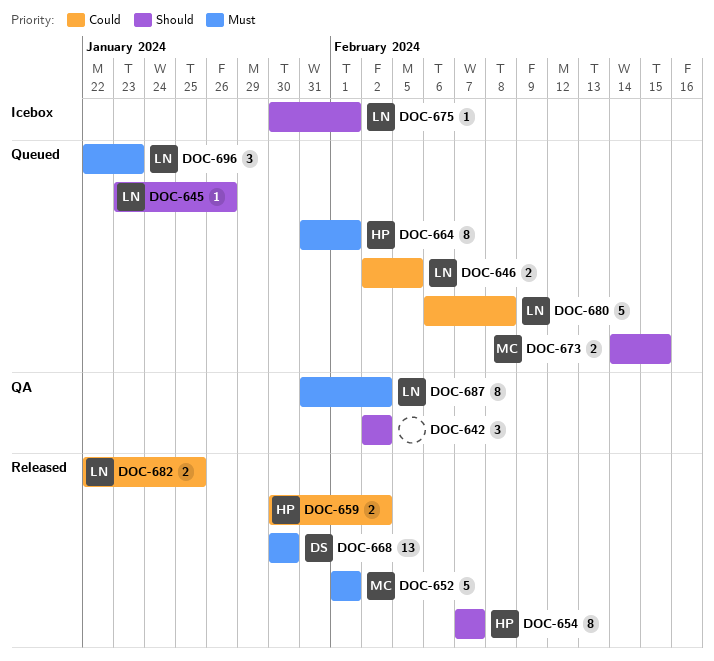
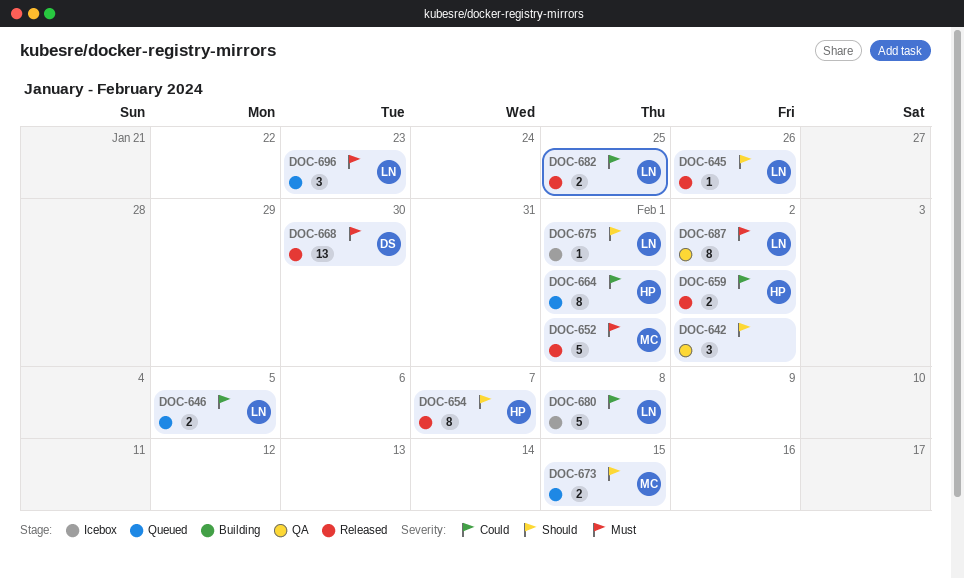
DOC-645, status: Queued -> Released
DOC-664, priority: Must -> Could
DOC-680, status: Queued -> Icebox

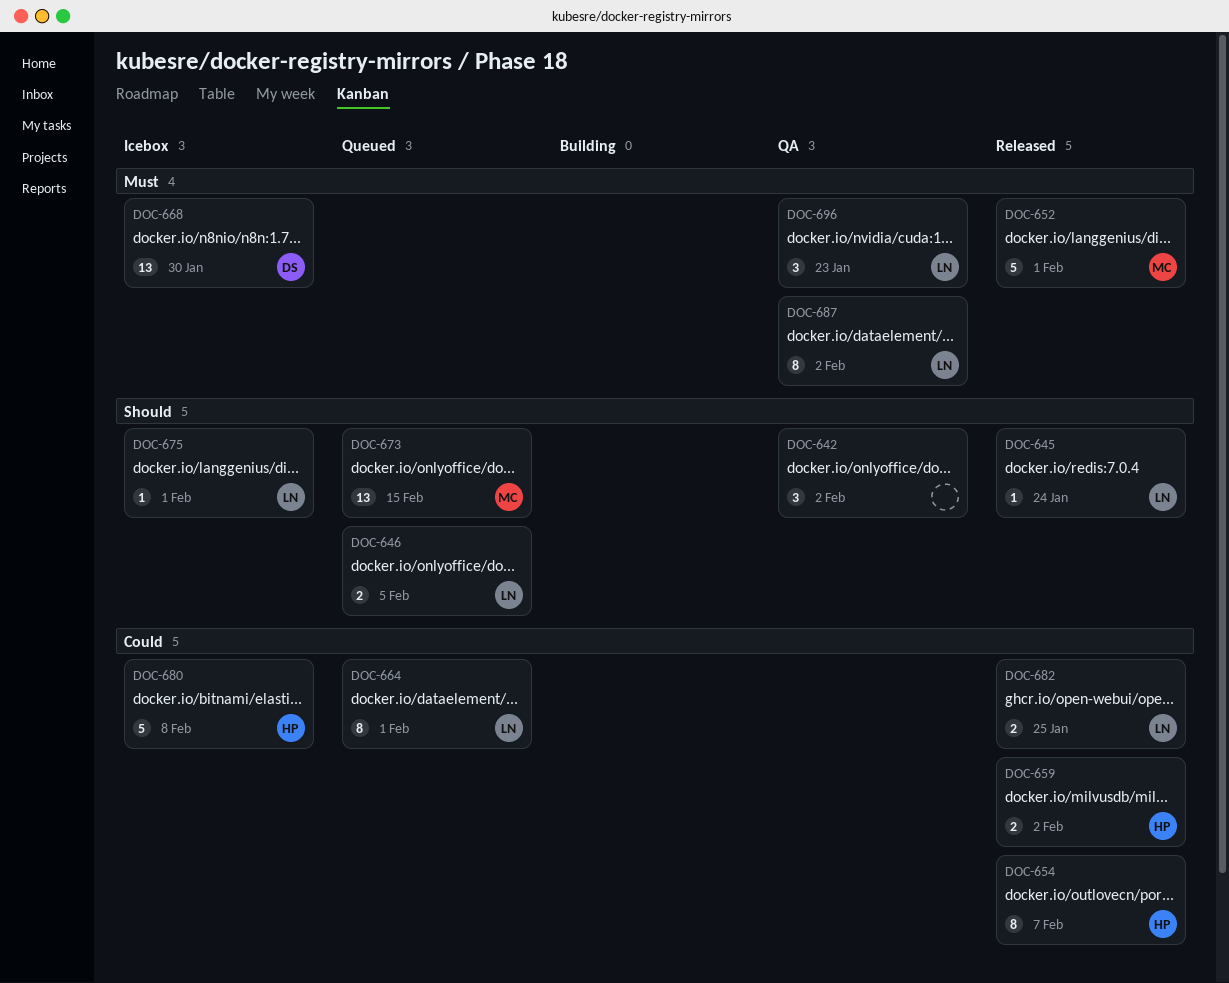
DOC-645, due: Jan 26 -> Jan 24
DOC-646, priority: Could -> Should
DOC-654, priority: Should -> Could
DOC-664, owner: HP -> LN
DOC-668, status: Released -> Icebox
DOC-673, estimate: 2 -> 13
DOC-680, owner: LN -> HP
DOC-696, status: Queued -> QA

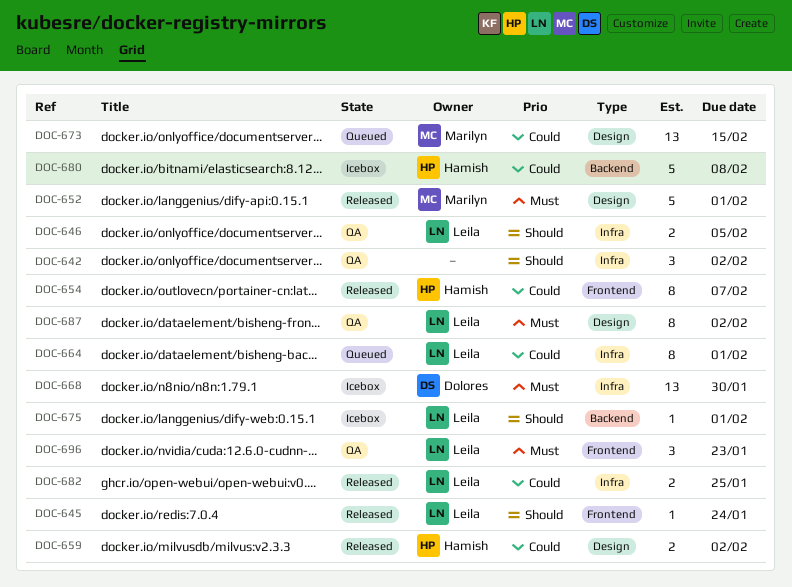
DOC-646, status: Queued -> QA
DOC-673, priority: Should -> Could

